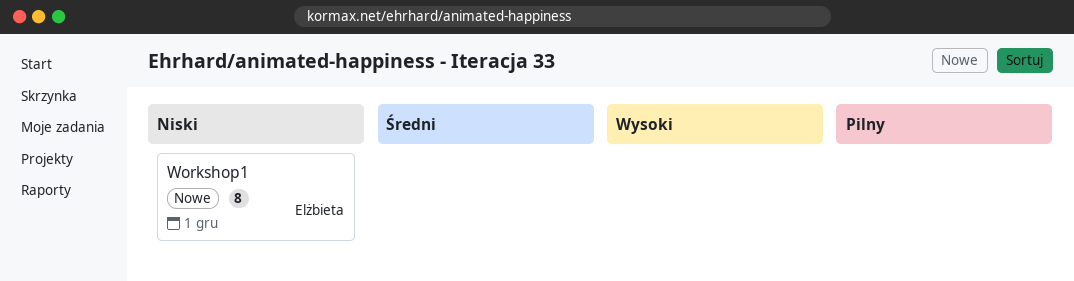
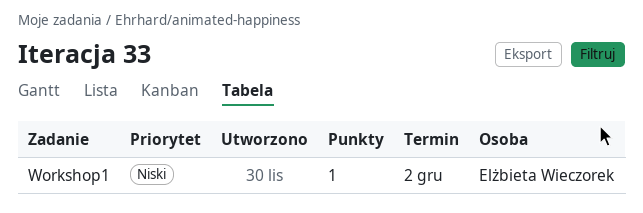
Workshop1, estimate: 8 -> 1
Workshop1, due: Dec 1 -> Dec 2

